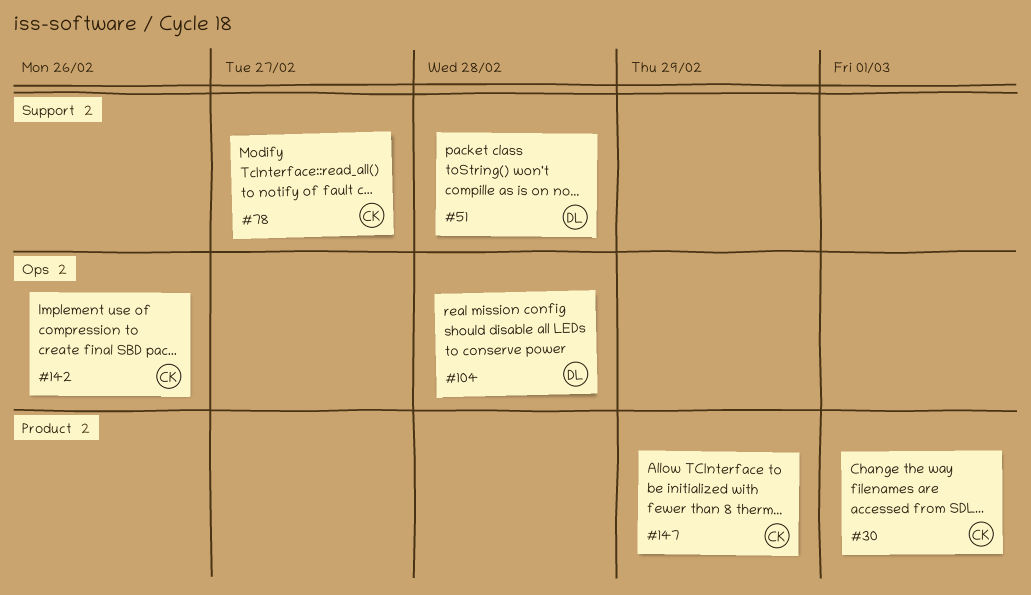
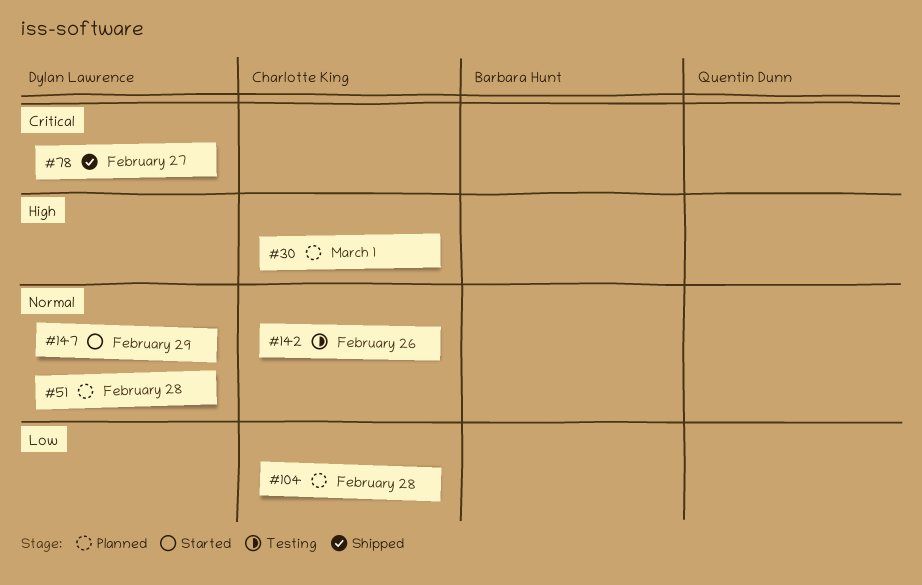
#78, owner: Charlotte King -> Dylan Lawrence
#104, owner: Dylan Lawrence -> Charlotte King
#147, owner: Charlotte King -> Dylan Lawrence

